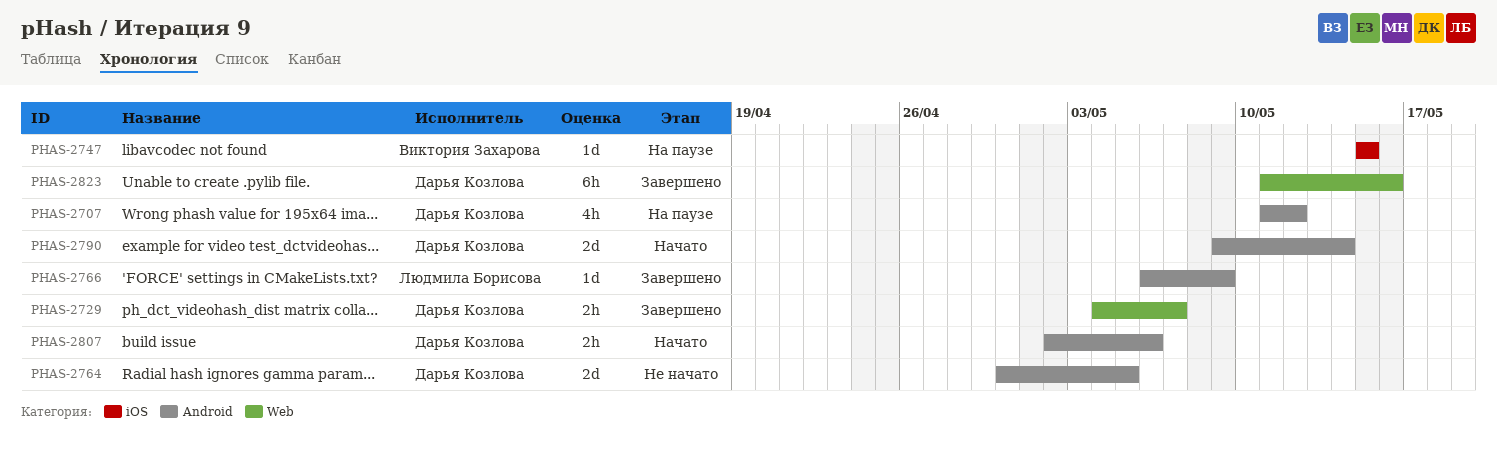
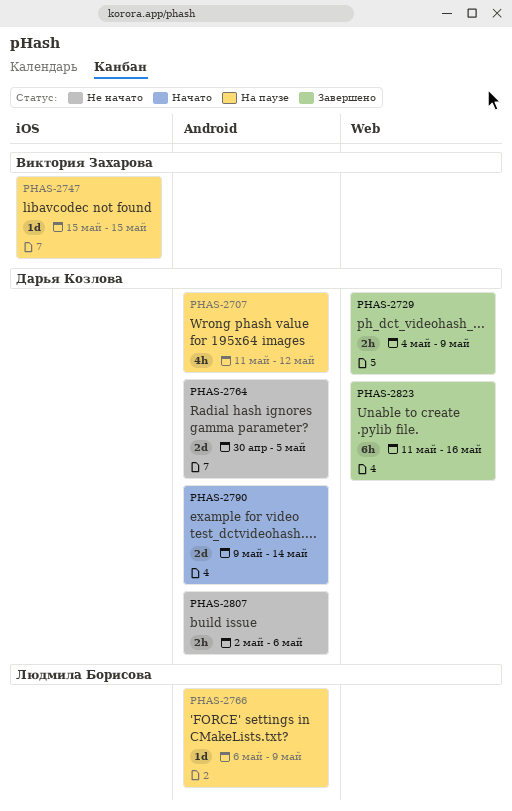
PHAS-2729, due: May 7 -> May 9
PHAS-2766, status: Завершено -> На паузе
PHAS-2807, status: Начато -> Не начато

